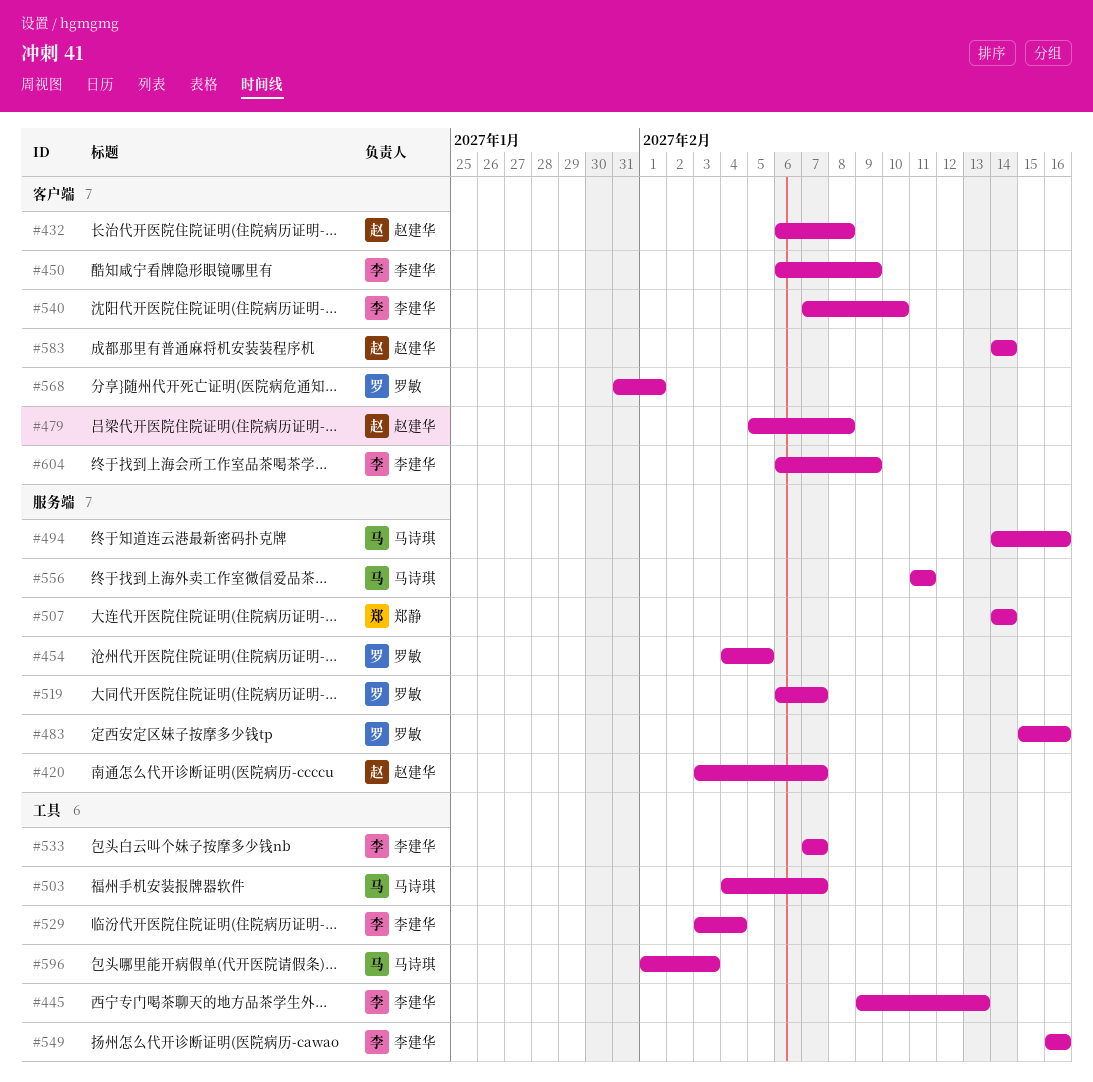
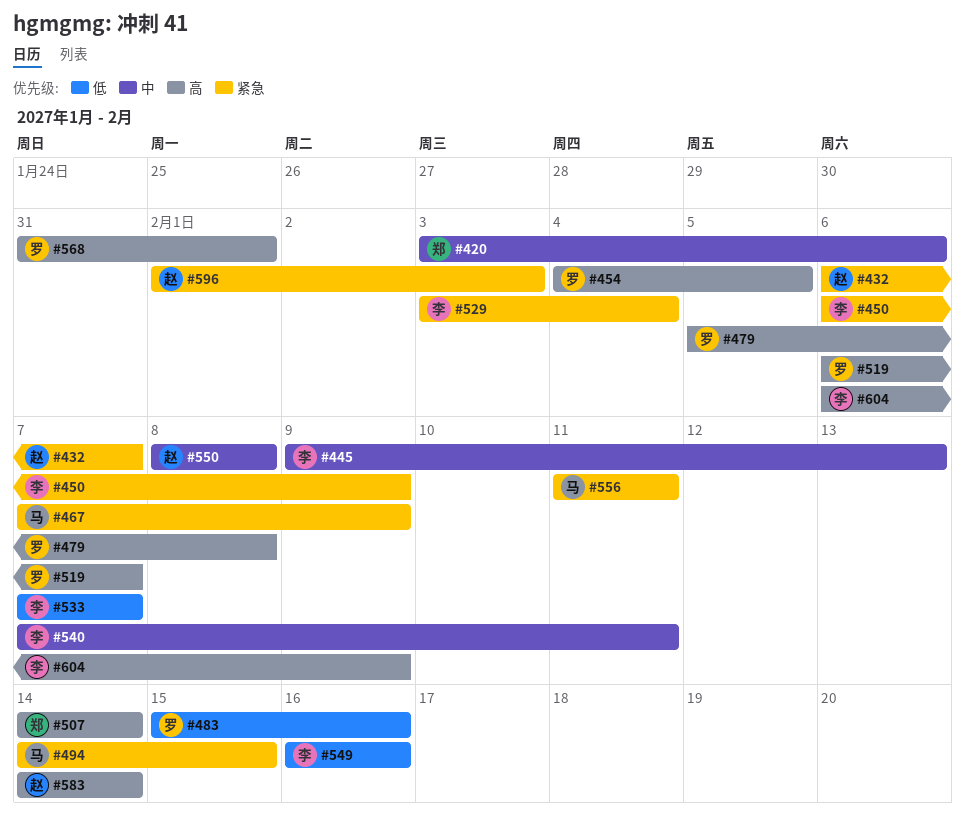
#420, owner: 赵建华 -> 郑静
#420, due: Feb 7 -> Feb 6
#432, due: Feb 8 -> Feb 7
#467: none -> present
#479, owner: 赵建华 -> 罗敏
#494, due: Feb 16 -> Feb 15
#503: present -> none
#540, due: Feb 10 -> Feb 11
#550: none -> present
#596, owner: 马诗琪 -> 赵建华

